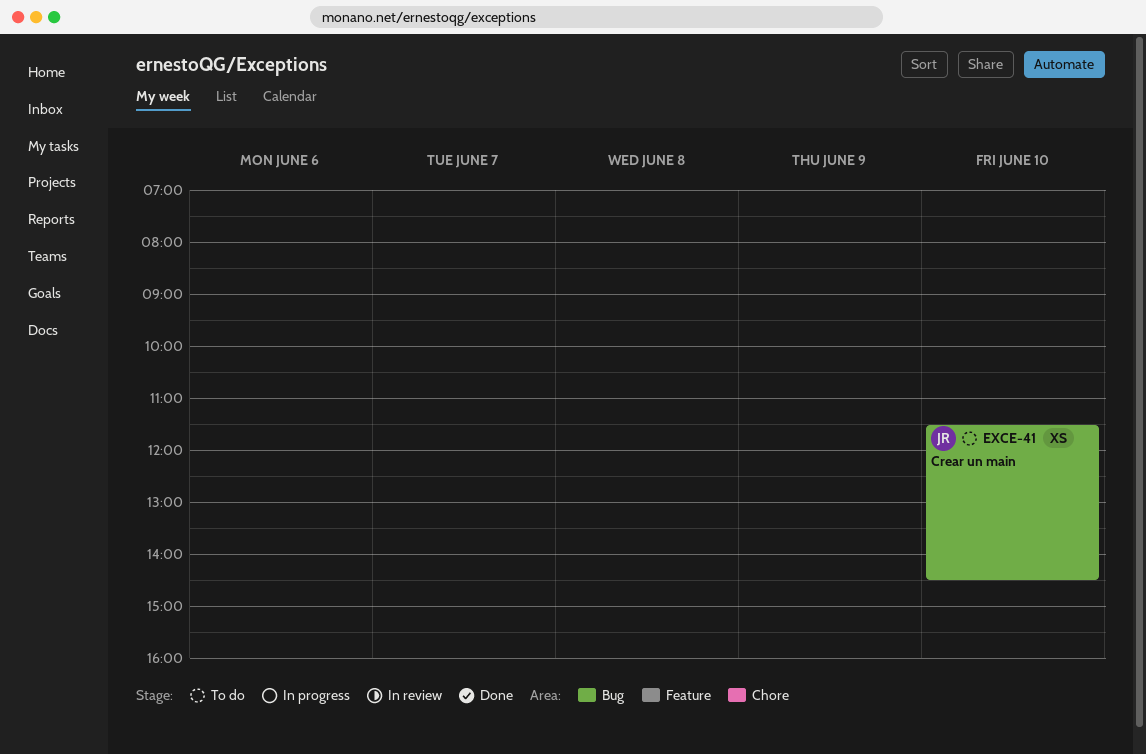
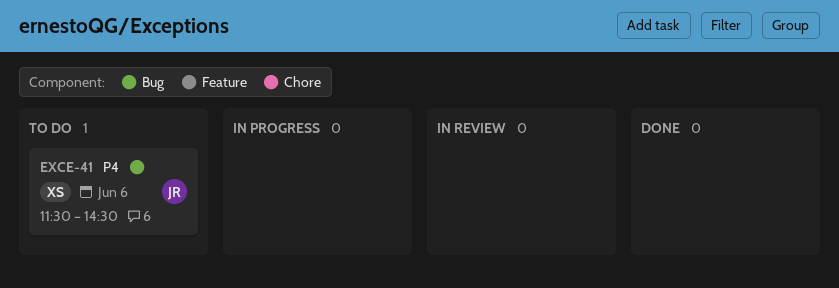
EXCE-41, day: Jun 10 -> Jun 6

